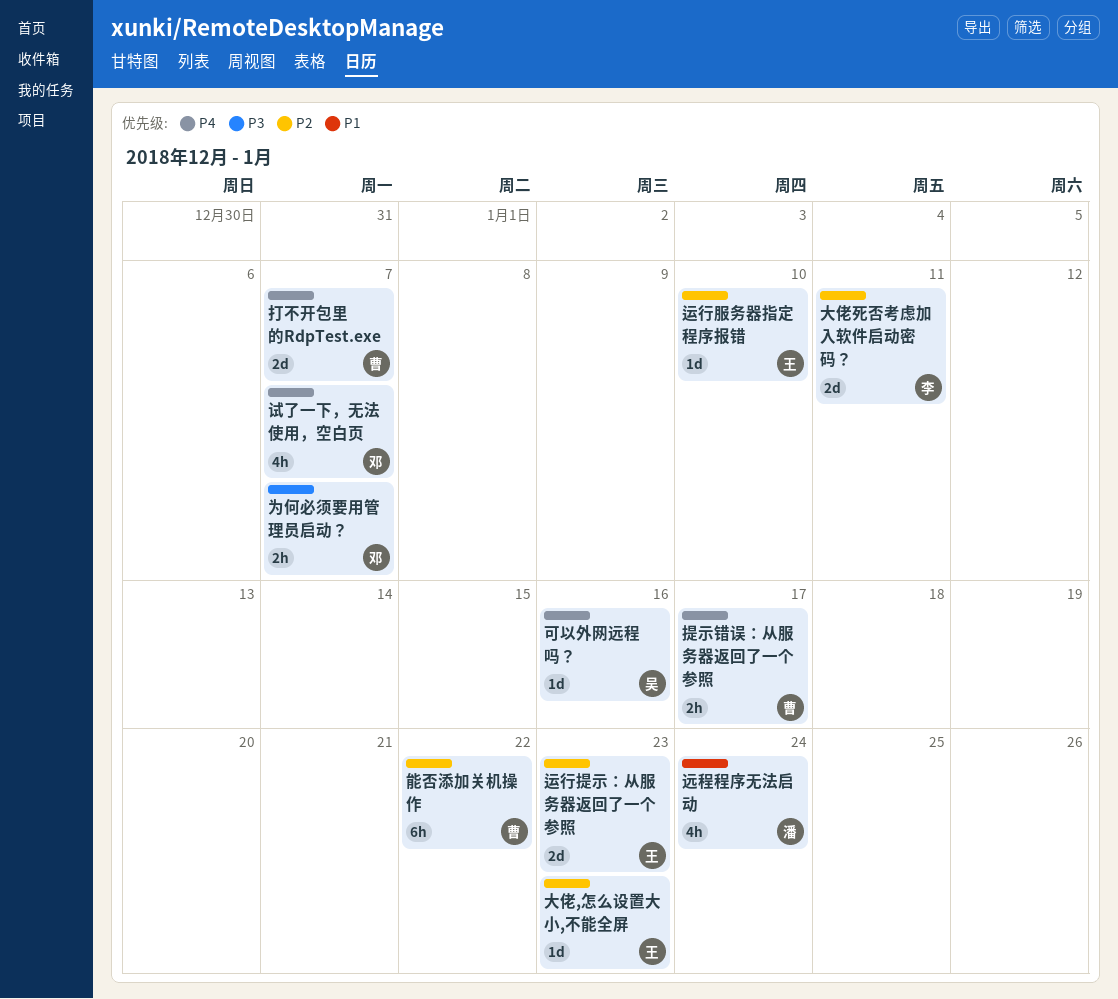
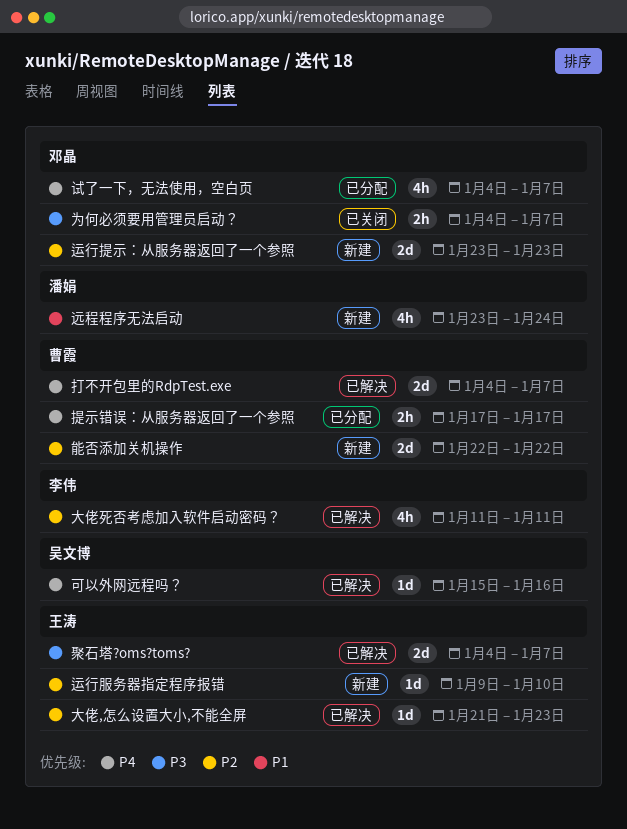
大佬死否考虑加入软件启动密码？, estimate: 2d -> 4h
聚石塔?oms?toms?: none -> present
能否添加关机操作, estimate: 6h -> 2d
运行提示：从服务器返回了一个参照, owner: 王涛 -> 邓晶

